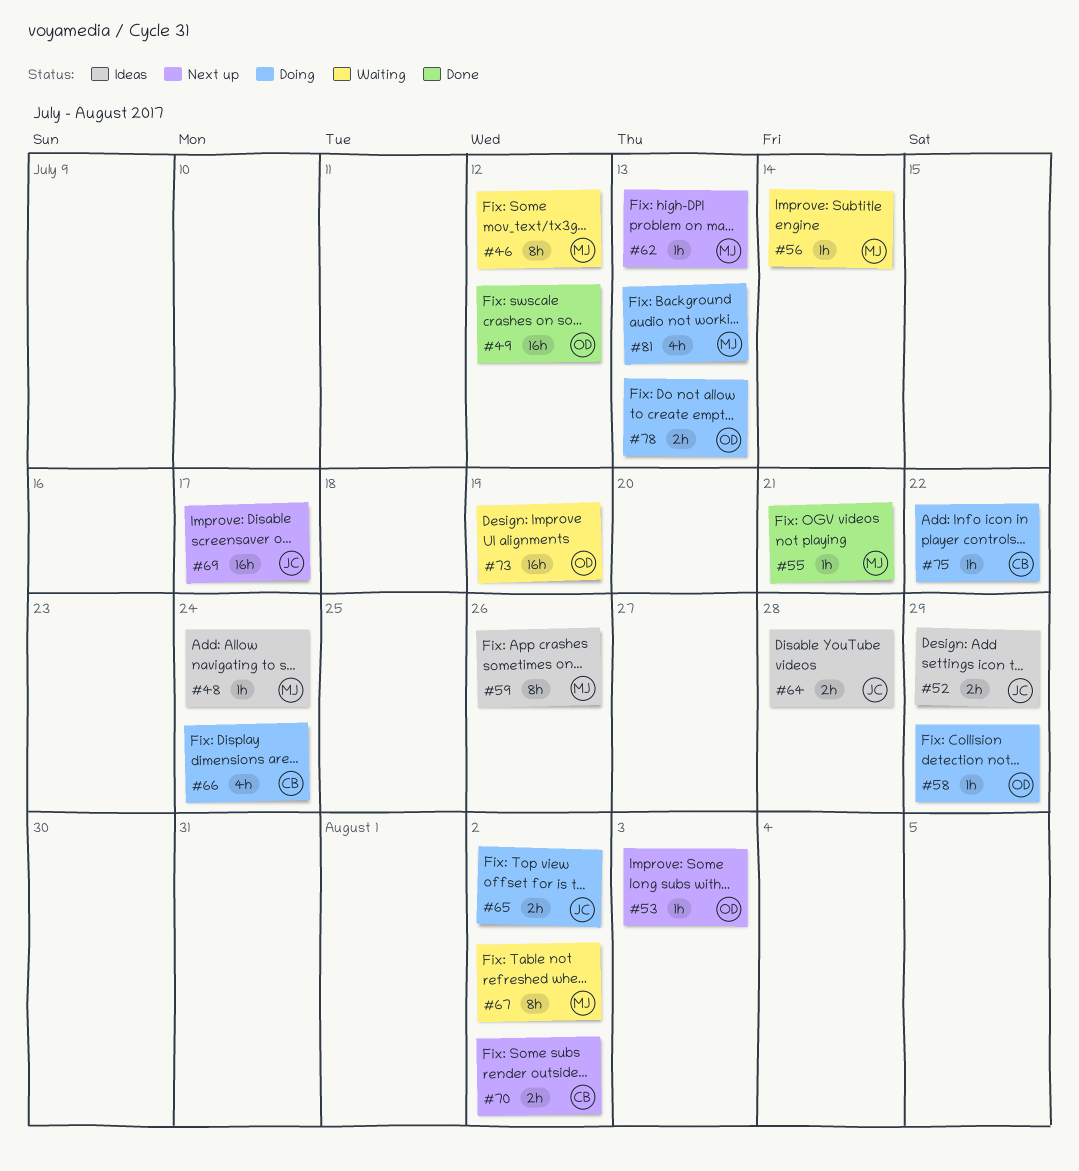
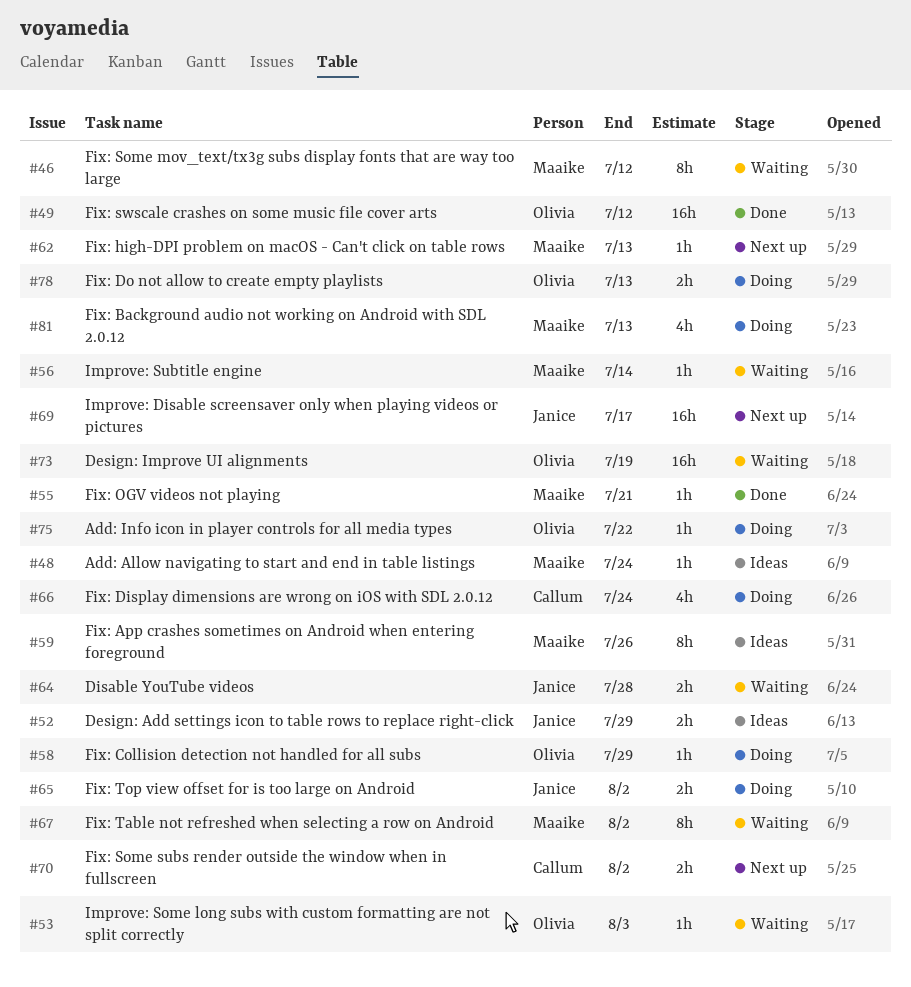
#53, status: Next up -> Waiting
#64, status: Ideas -> Waiting
#75, owner: Callum -> Olivia

